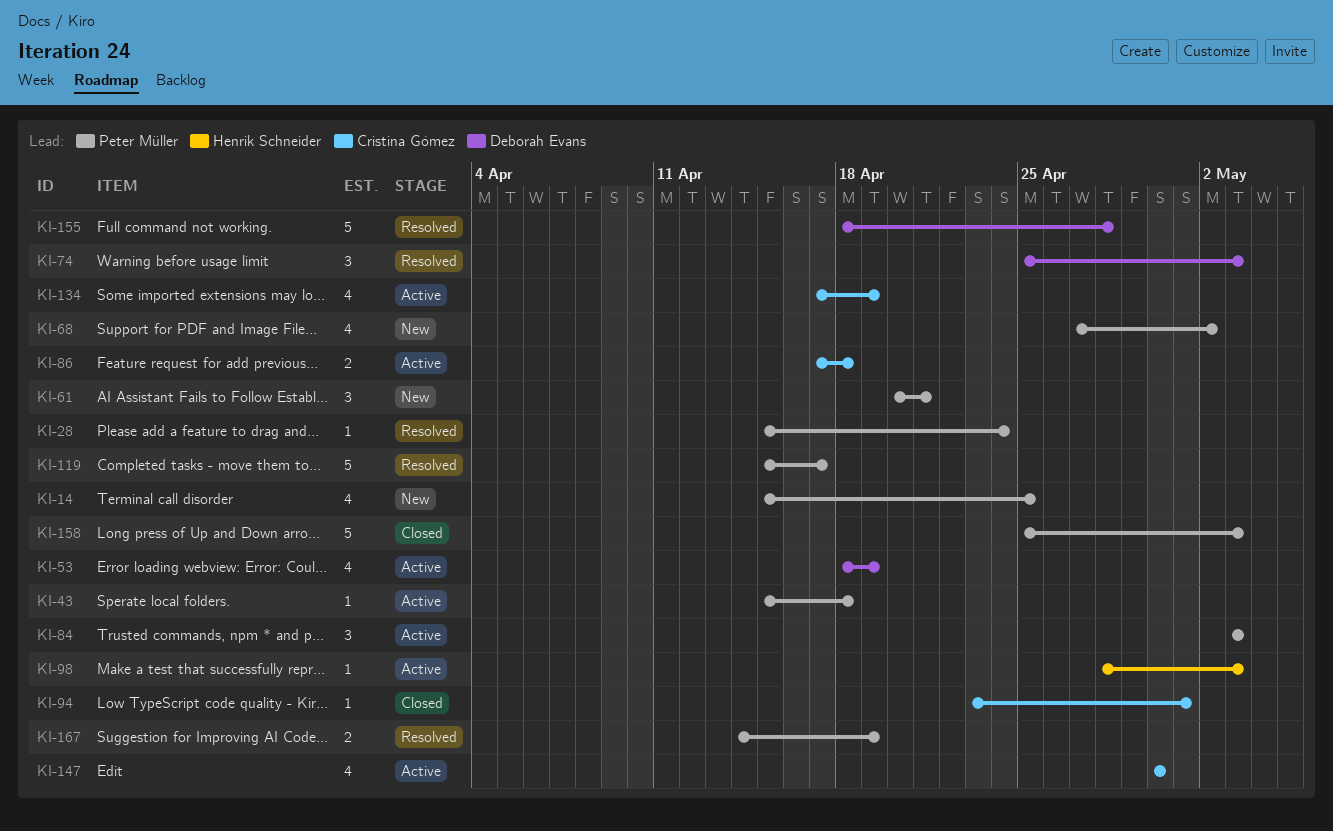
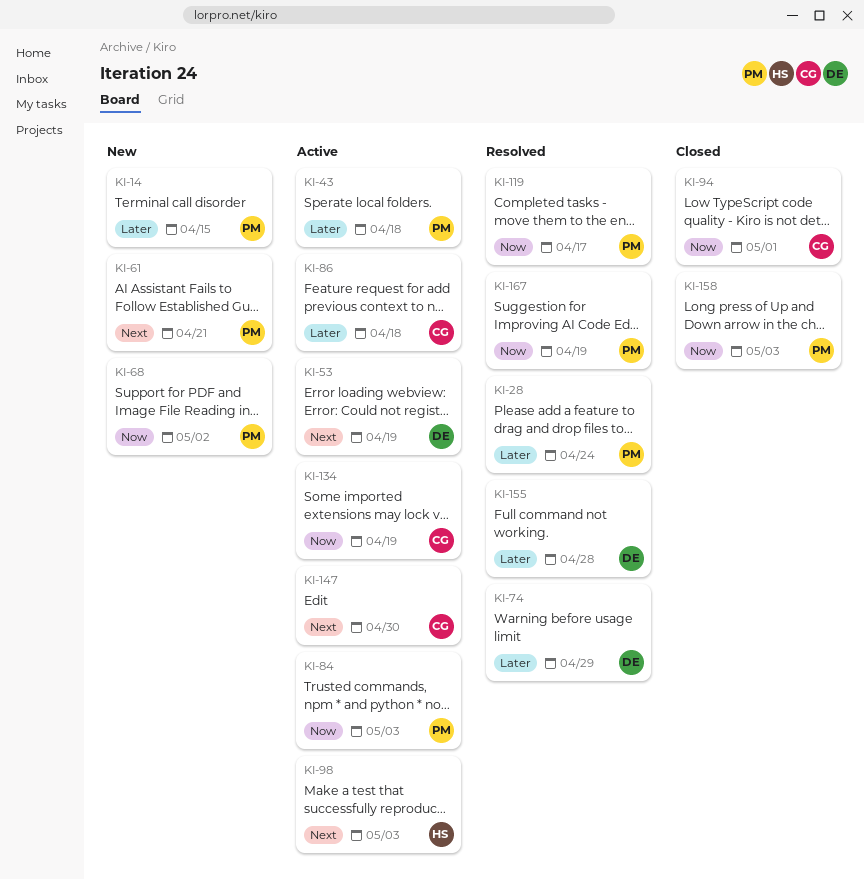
KI-14, due: Apr 25 -> Apr 15
KI-74, due: May 3 -> Apr 29

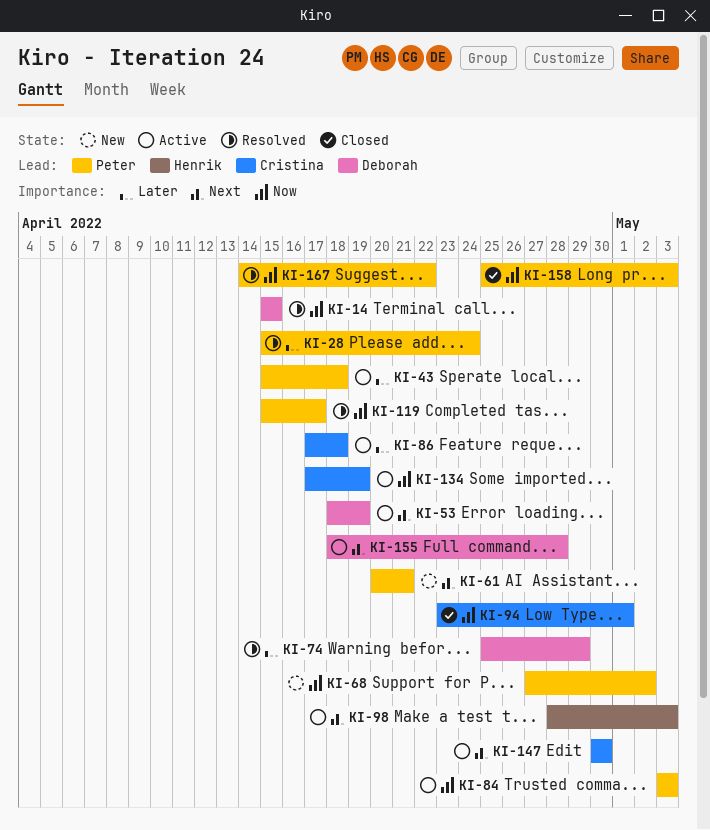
KI-14, status: New -> Resolved
KI-14, owner: Peter -> Deborah
KI-14, priority: Later -> Now
KI-155, status: Resolved -> Active
KI-155, priority: Later -> Next
KI-167, due: Apr 19 -> Apr 22

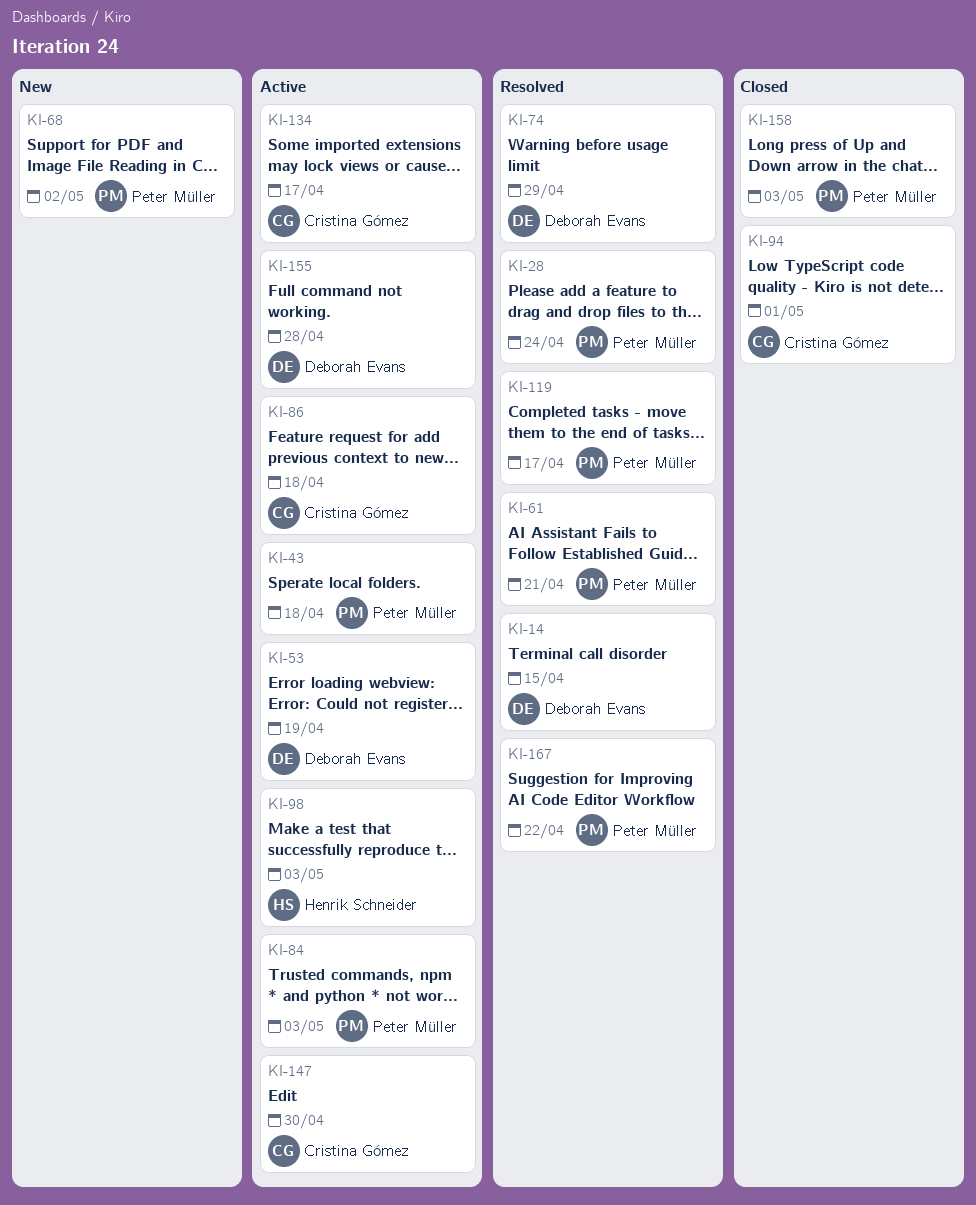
KI-61, status: New -> Resolved
KI-134, due: Apr 19 -> Apr 17

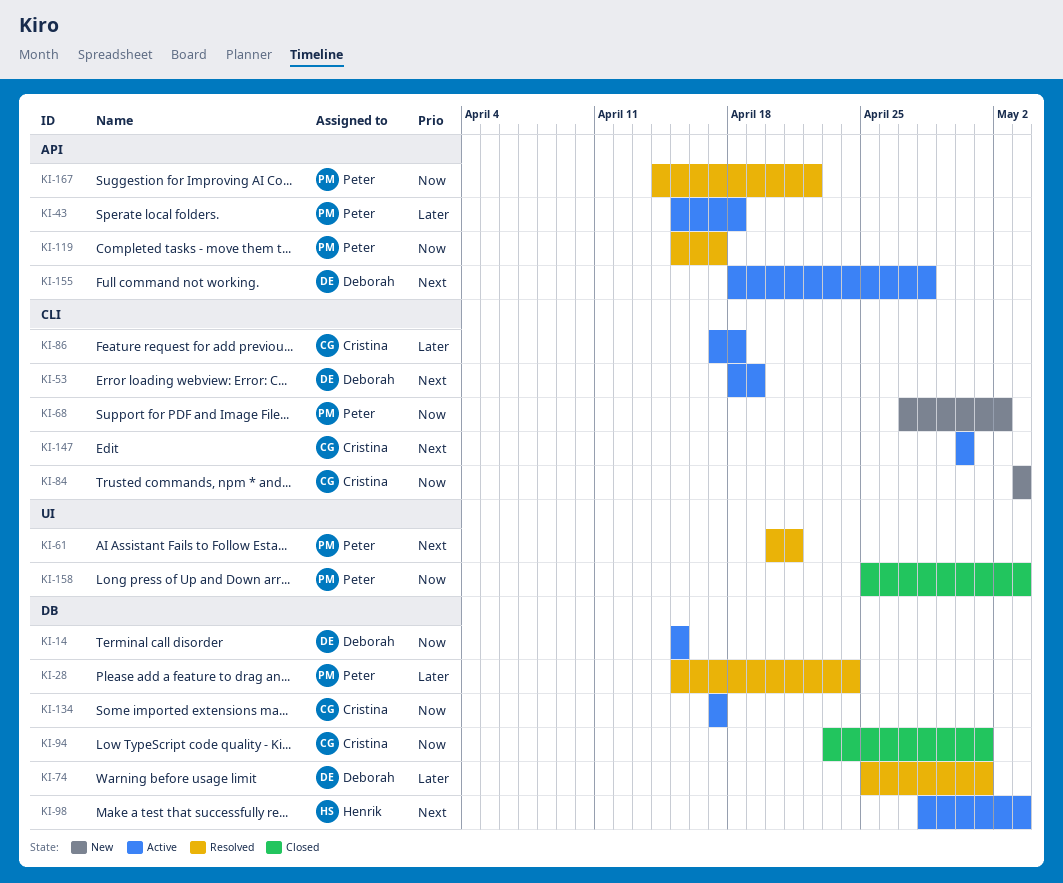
KI-14, status: Resolved -> Active
KI-74, due: Apr 29 -> May 1
KI-84, status: Active -> New
KI-84, owner: Peter Müller -> Cristina Gómez

